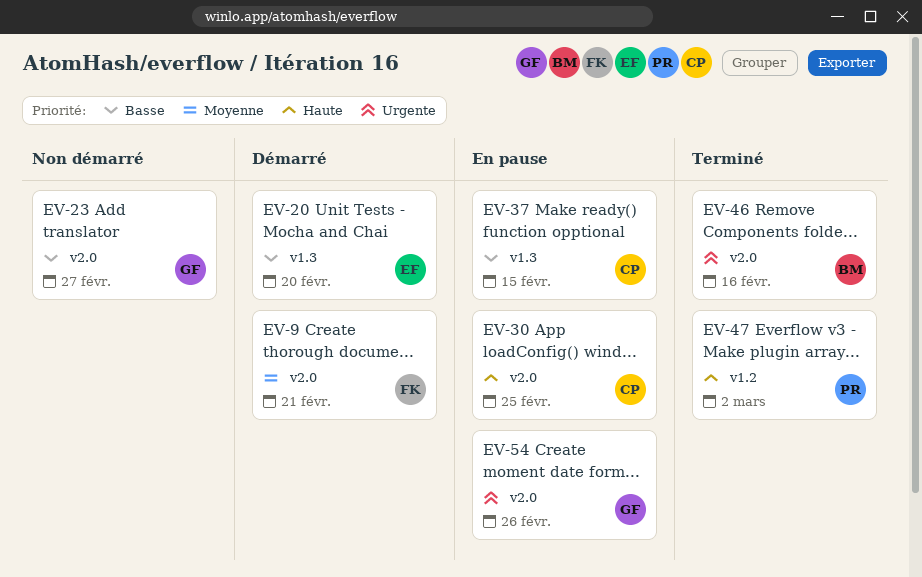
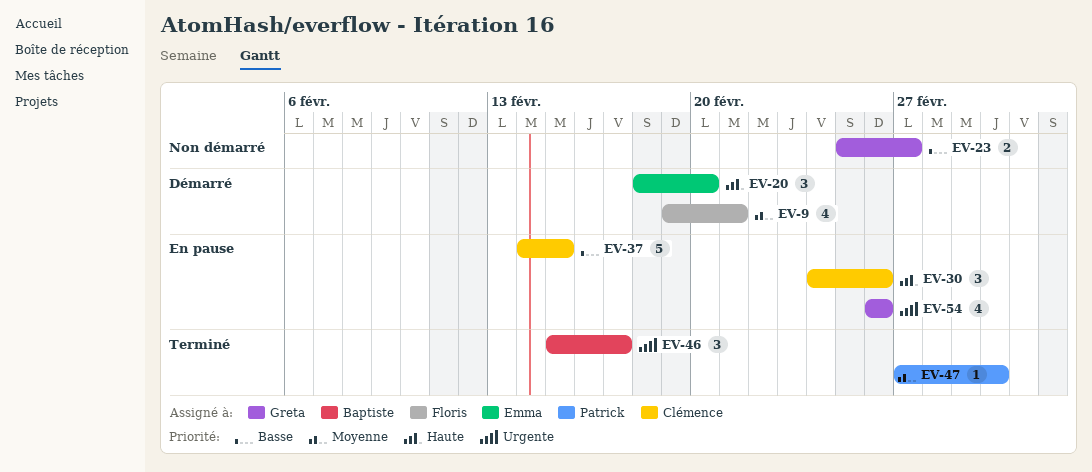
EV-20, priority: Basse -> Haute
EV-30, due: Feb 25 -> Feb 26
EV-46, due: Feb 16 -> Feb 17
EV-47, priority: Haute -> Moyenne

